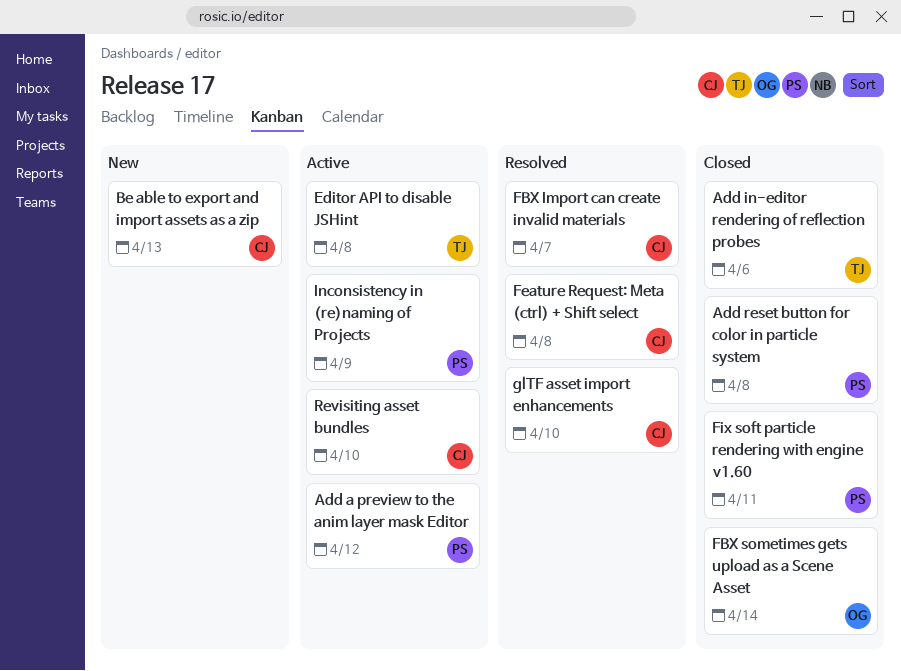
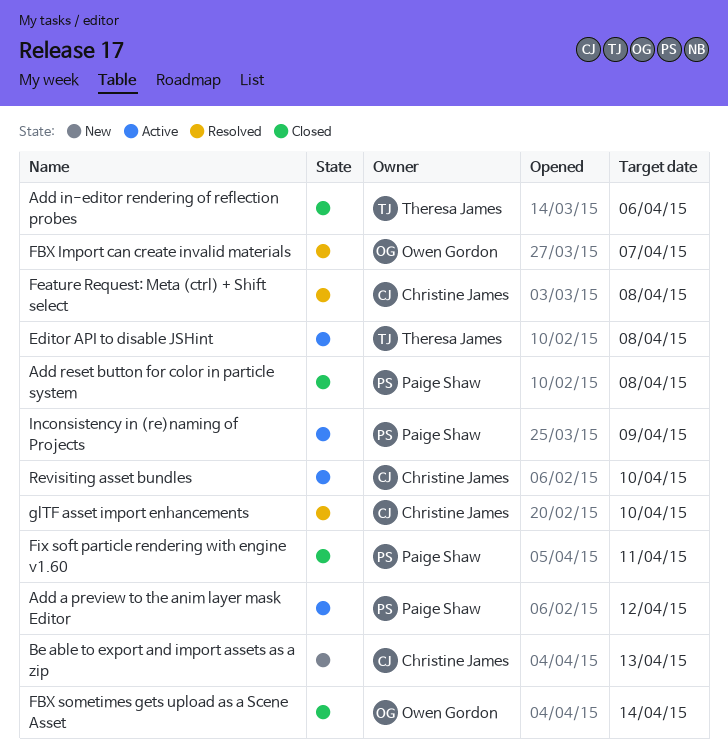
FBX Import can create invalid materials, owner: Christine James -> Owen Gordon

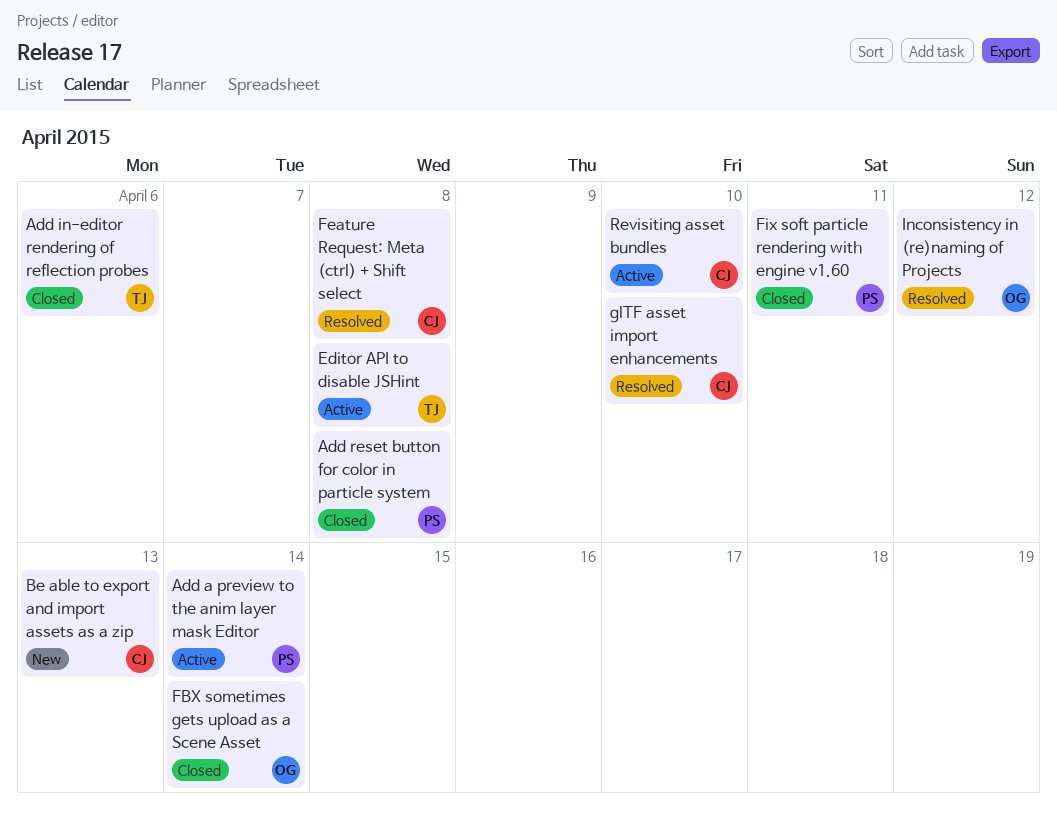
Add a preview to the anim layer mask Editor, due: Apr 12 -> Apr 14
FBX Import can create invalid materials: present -> none
Inconsistency in (re)naming of Projects, status: Active -> Resolved
Inconsistency in (re)naming of Projects, owner: Paige Shaw -> Owen Gordon
Inconsistency in (re)naming of Projects, due: Apr 9 -> Apr 12

